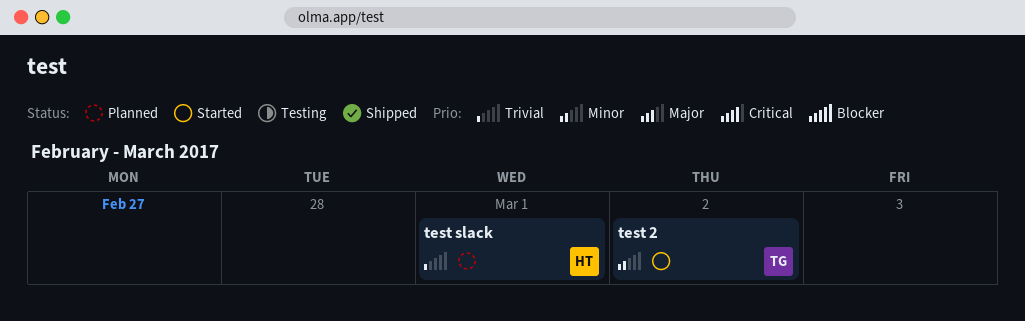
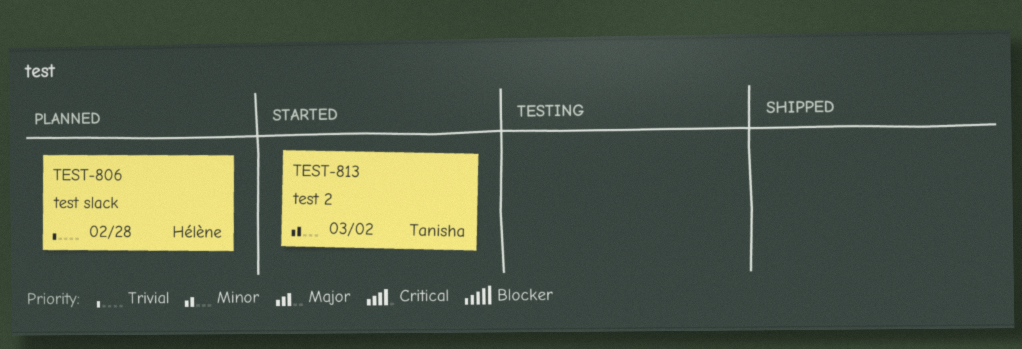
test slack, due: Mar 1 -> Feb 28

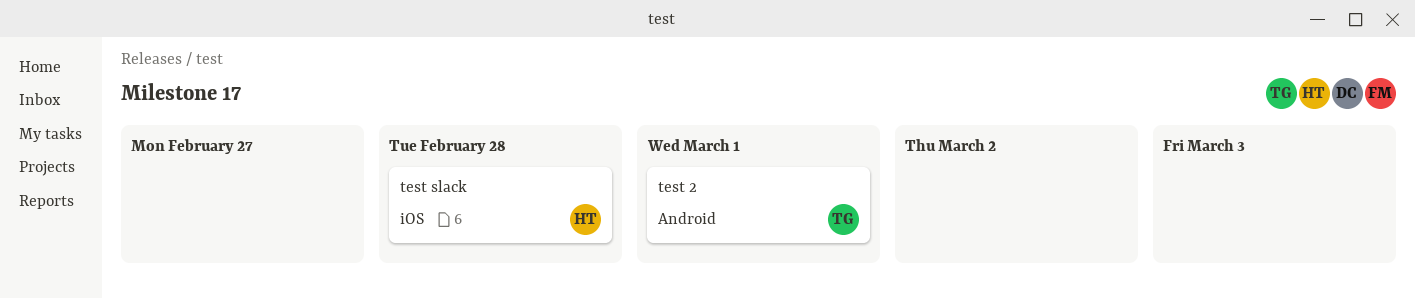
test 2, due: Mar 2 -> Mar 1

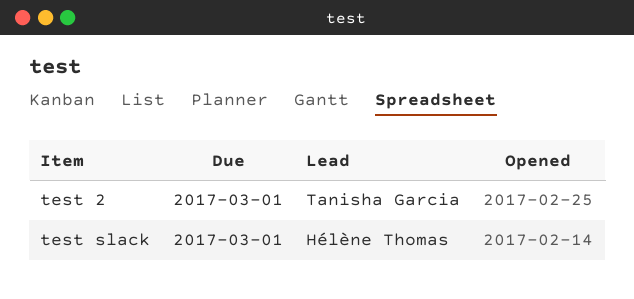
test slack, due: Feb 28 -> Mar 1

